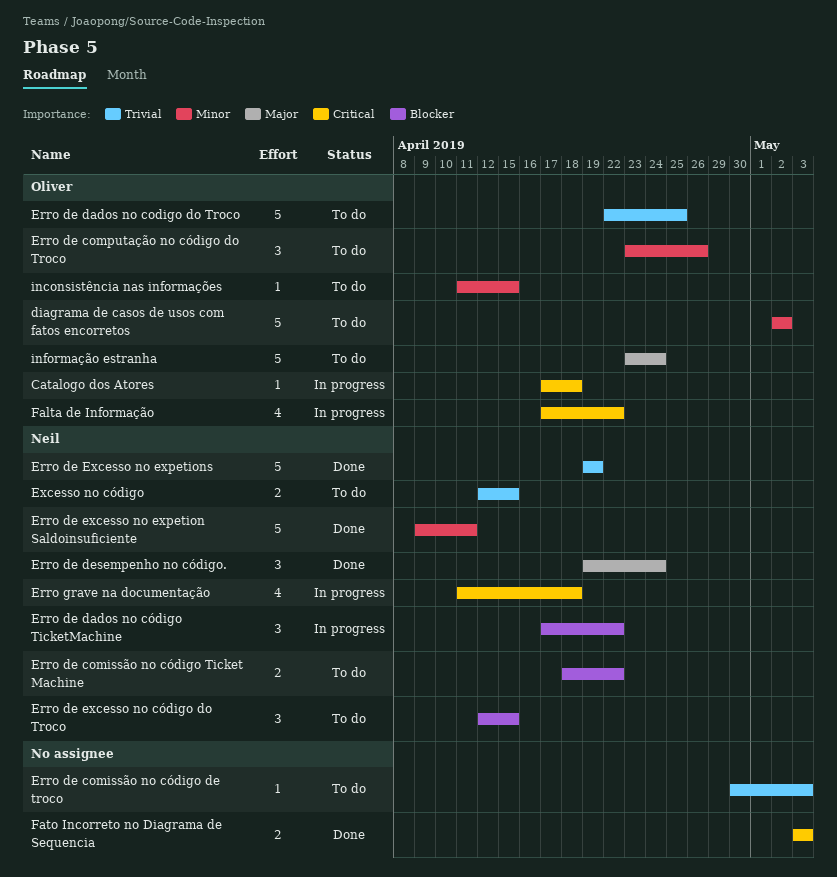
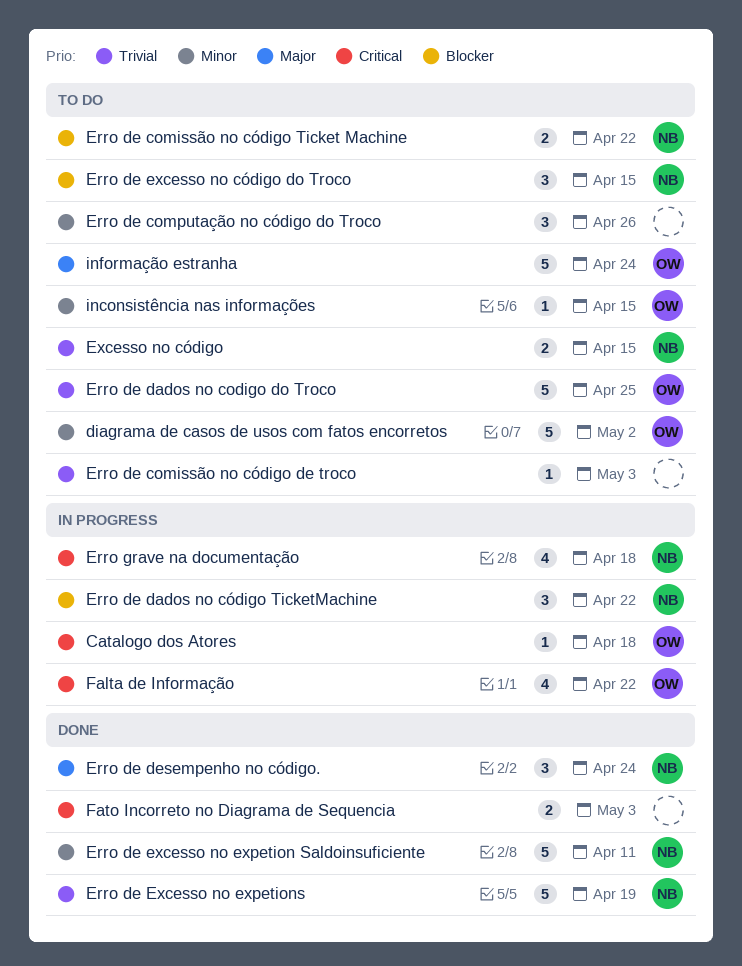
Erro de computação no código do Troco, owner: Oliver -> none

